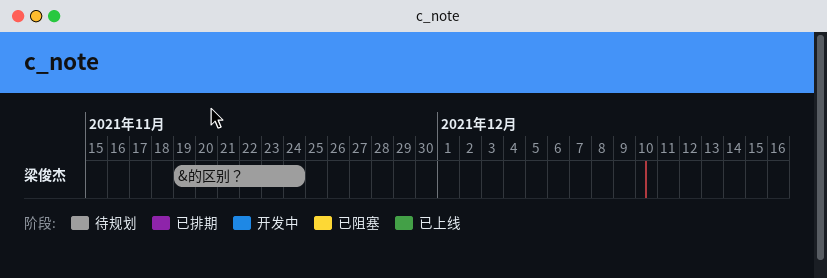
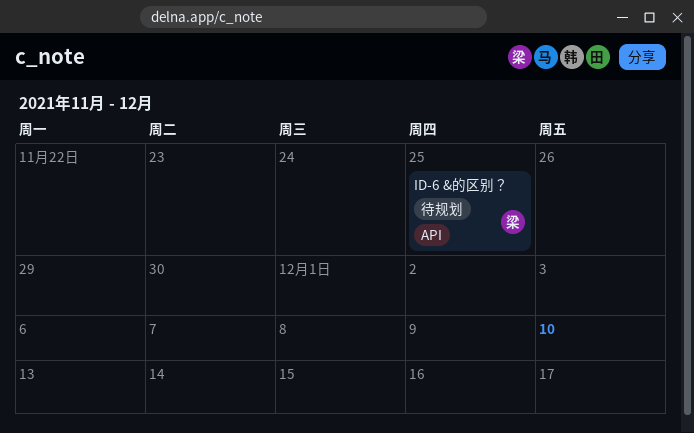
&的区别？, due: Nov 24 -> Nov 25

